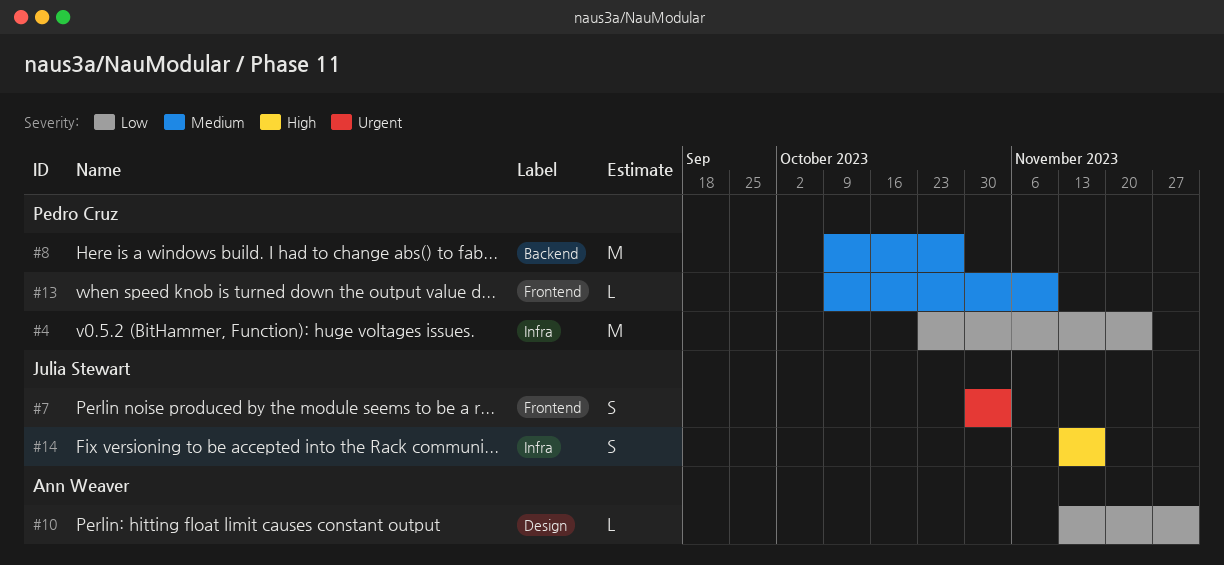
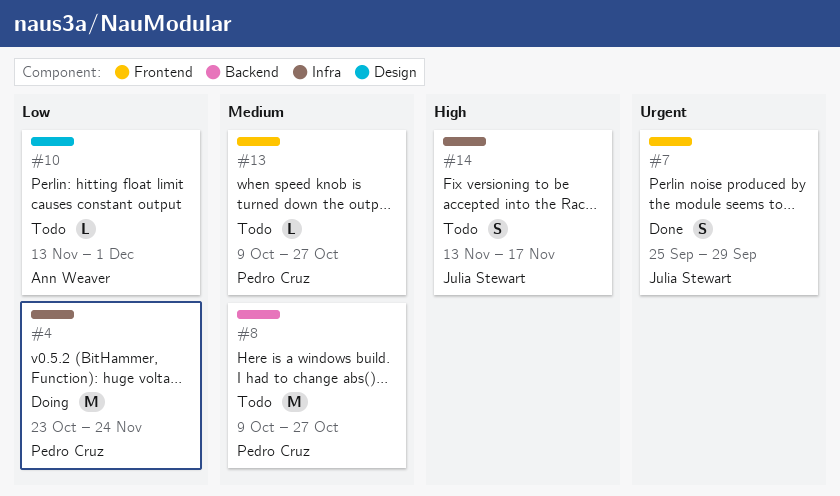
#7, start: Oct 30 -> Sep 25
#7, due: Nov 3 -> Sep 29
#13, due: Nov 10 -> Oct 27

